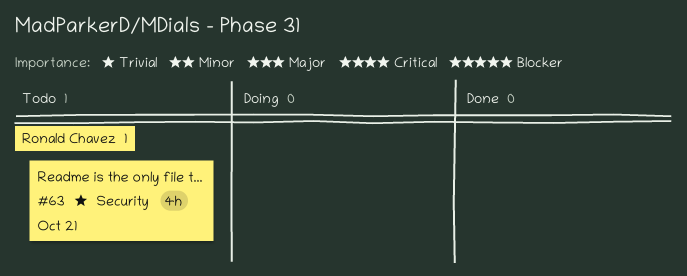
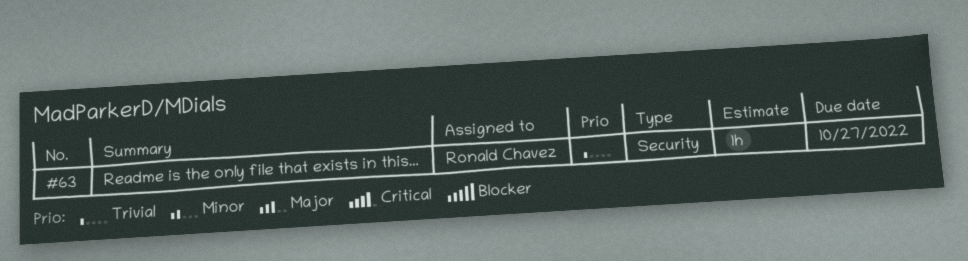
#63, estimate: 4h -> 1h
#63, due: Oct 21 -> Oct 27

